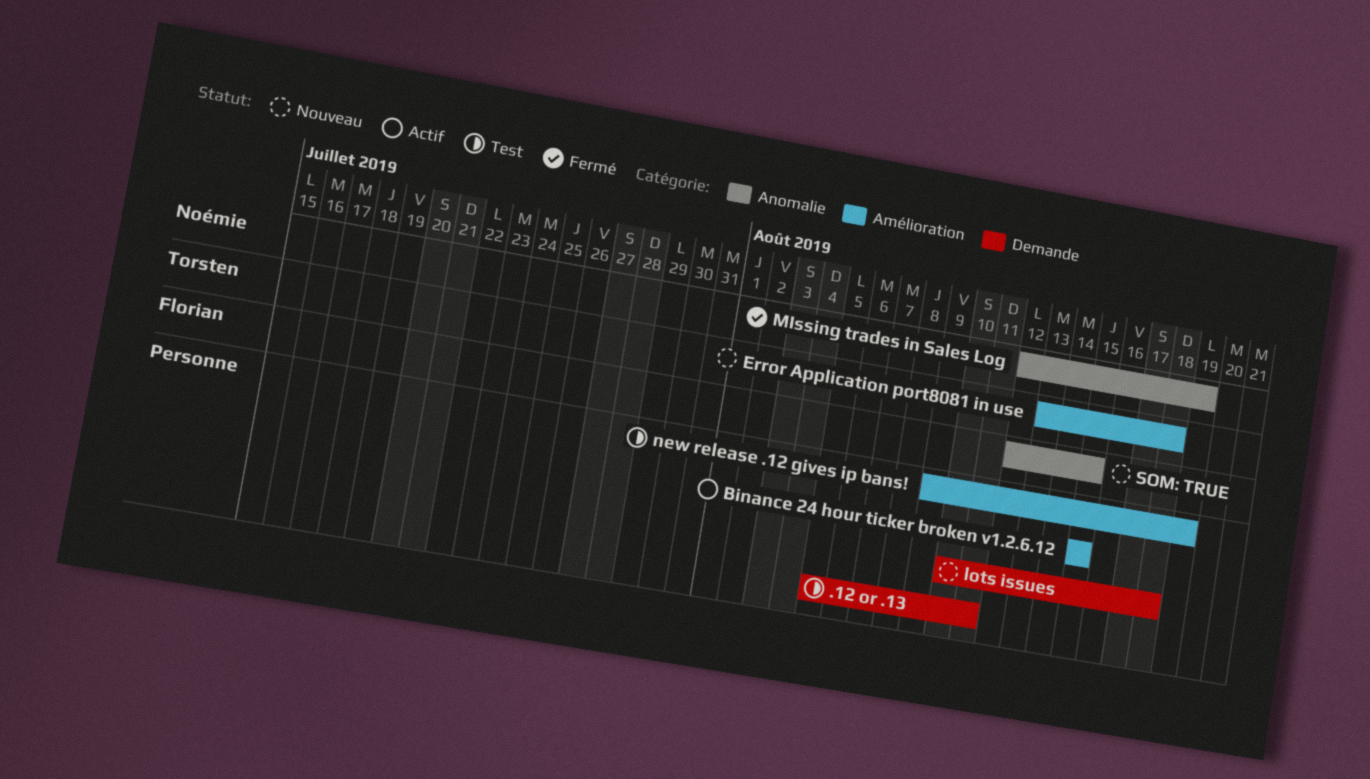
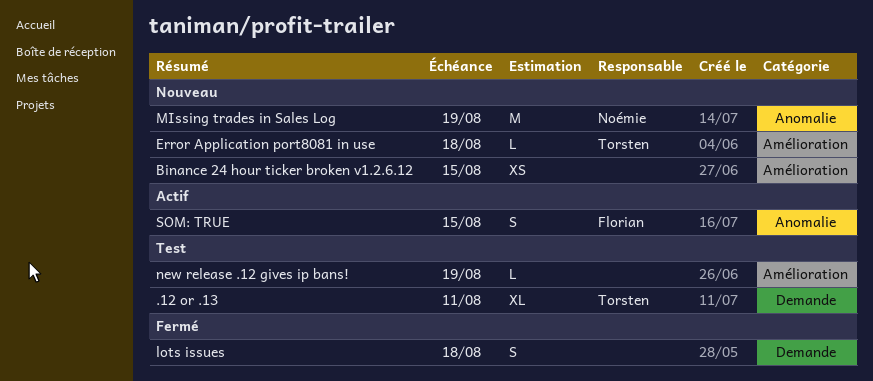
.12 or .13, owner: none -> Torsten
Binance 24 hour ticker broken v1.2.6.12, status: Actif -> Nouveau
lots issues, status: Nouveau -> Fermé
MIssing trades in Sales Log, status: Fermé -> Nouveau
SOM: TRUE, status: Nouveau -> Actif

